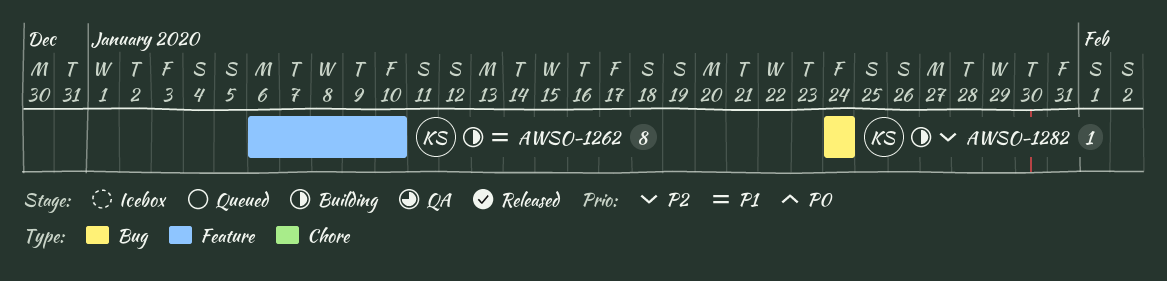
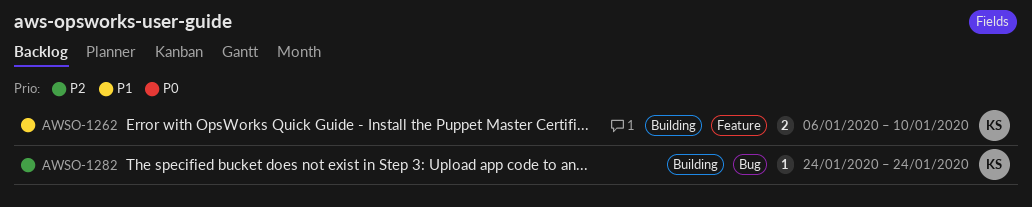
AWSO-1262, estimate: 8 -> 2

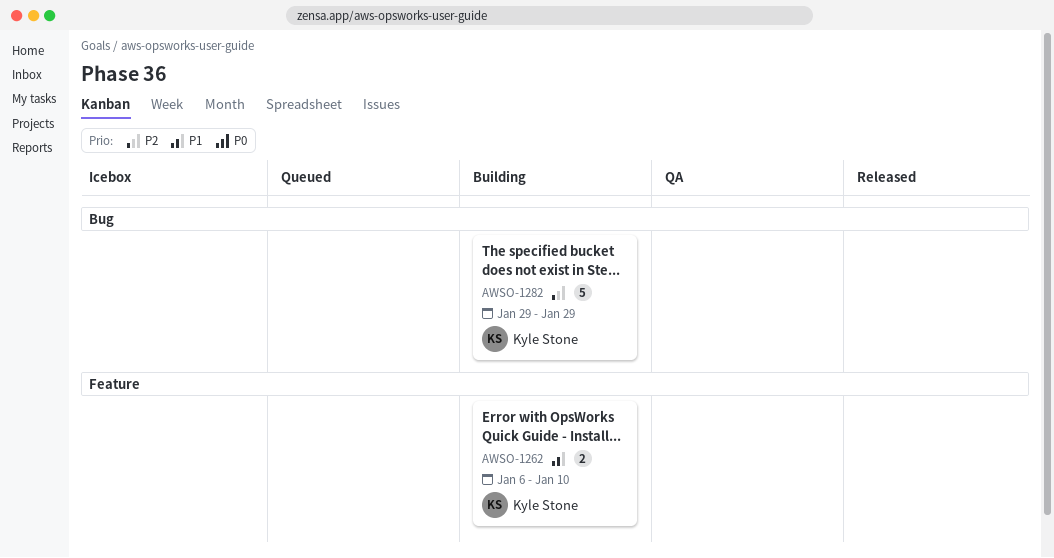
AWSO-1282, estimate: 1 -> 5
AWSO-1282, start: Jan 24 -> Jan 29
AWSO-1282, due: Jan 24 -> Jan 29

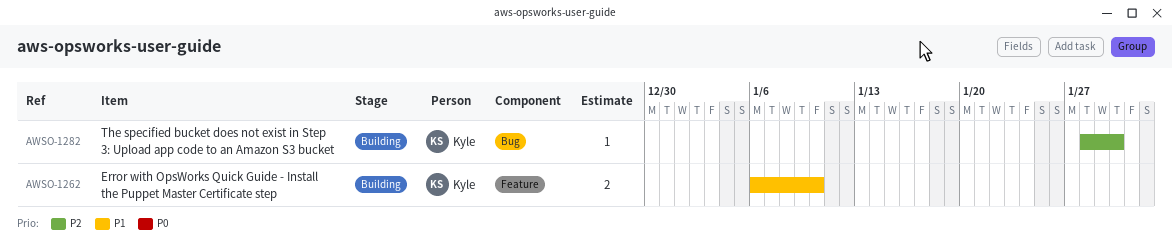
AWSO-1282, estimate: 5 -> 1
AWSO-1282, start: Jan 29 -> Jan 28
AWSO-1282, due: Jan 29 -> Jan 30

